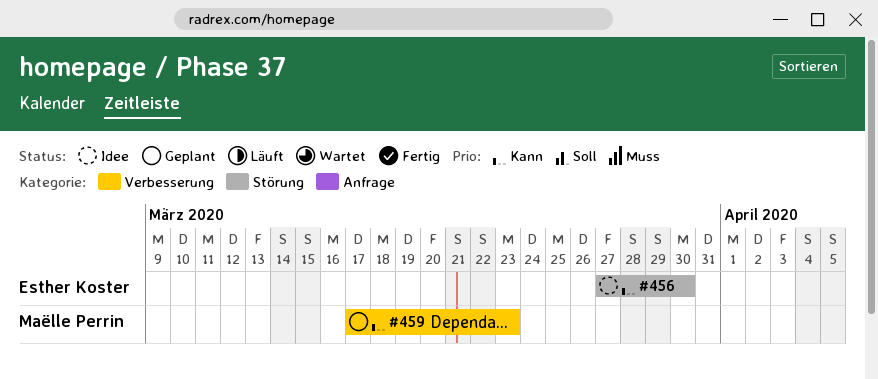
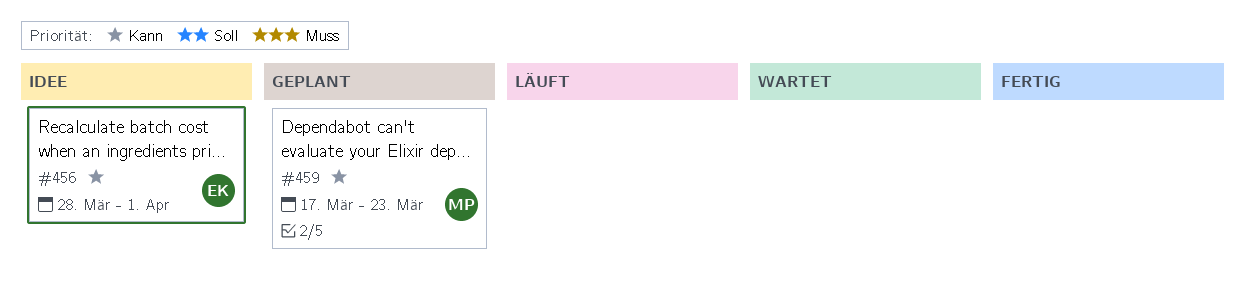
#456, start: Mar 27 -> Mar 28
#456, due: Mar 30 -> Apr 1

